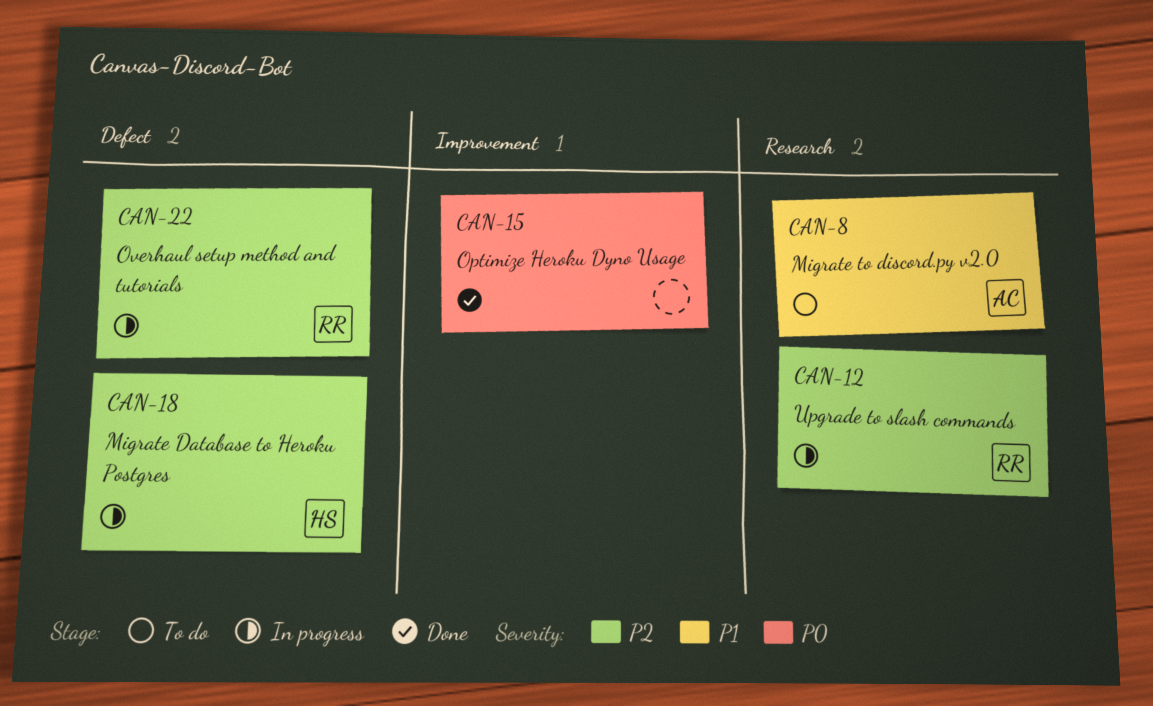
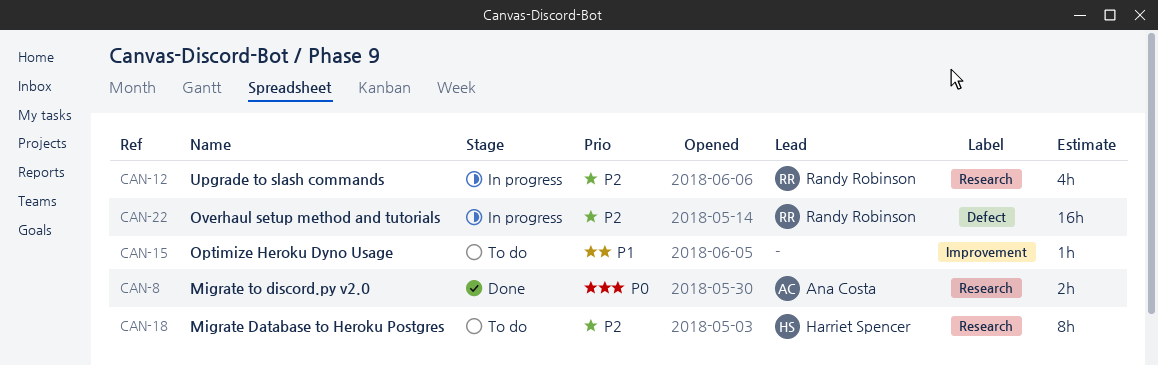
CAN-8, status: To do -> Done
CAN-8, priority: P1 -> P0
CAN-15, status: Done -> To do
CAN-15, priority: P0 -> P1
CAN-18, status: In progress -> To do
CAN-18, label: Defect -> Research

